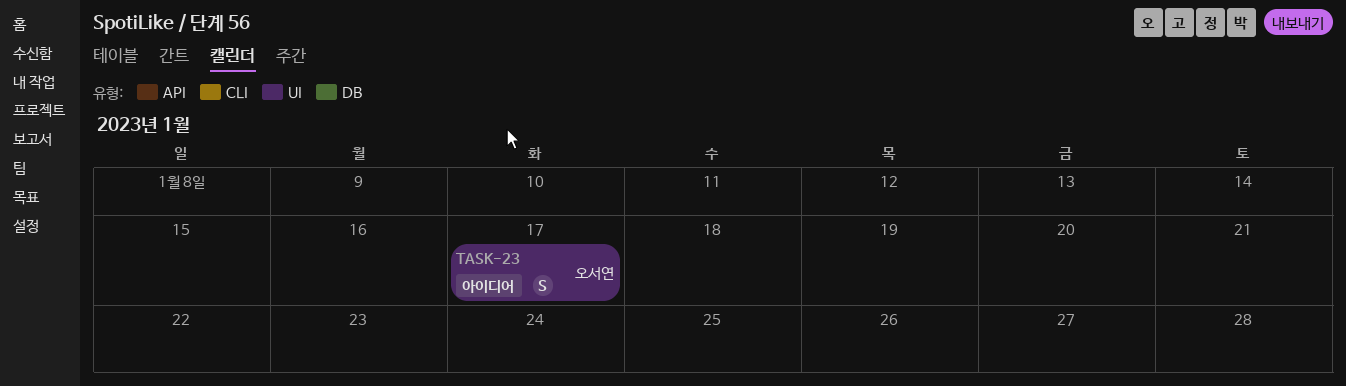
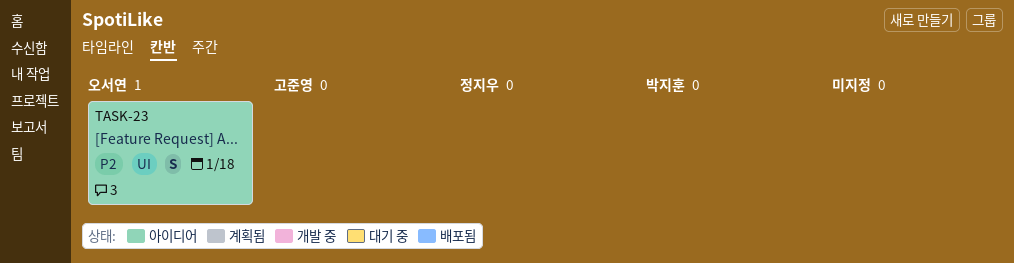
TASK-23, due: Jan 17 -> Jan 18

